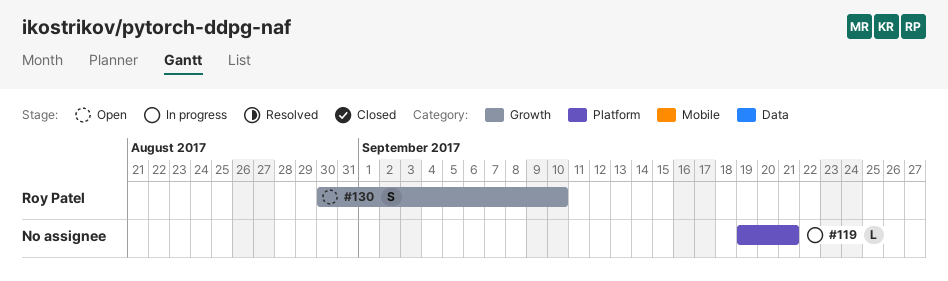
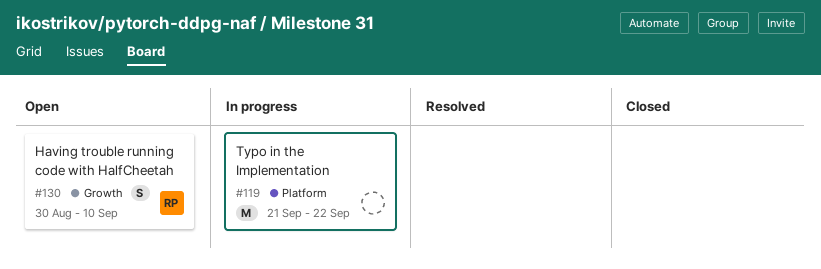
#119, estimate: L -> M
#119, start: Sep 19 -> Sep 21
#119, due: Sep 21 -> Sep 22

